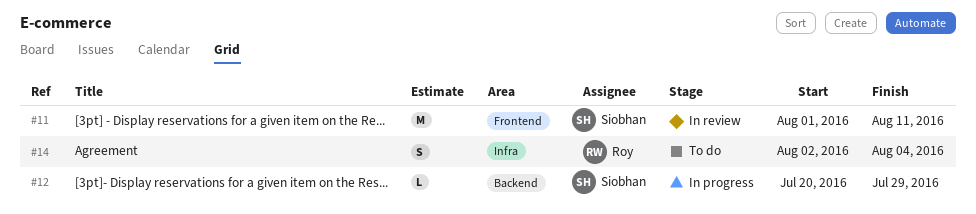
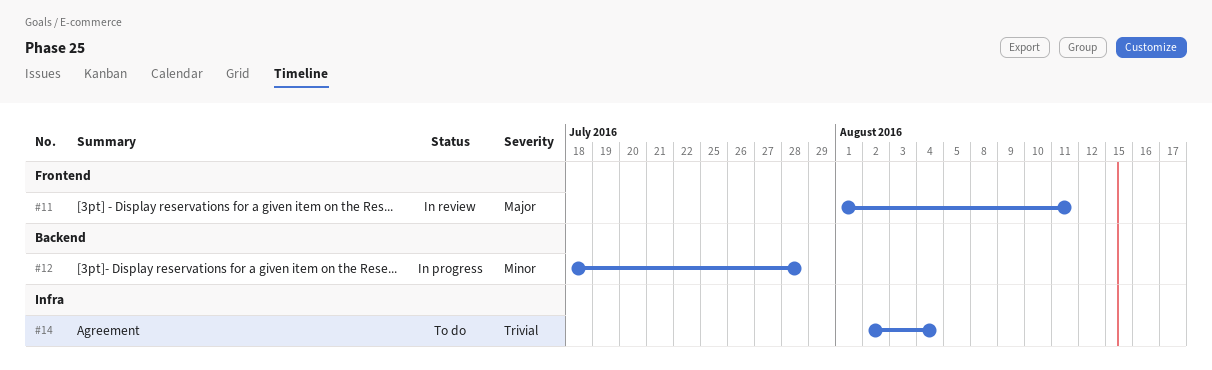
#12, start: Jul 20 -> Jul 18
#12, due: Jul 29 -> Jul 28

